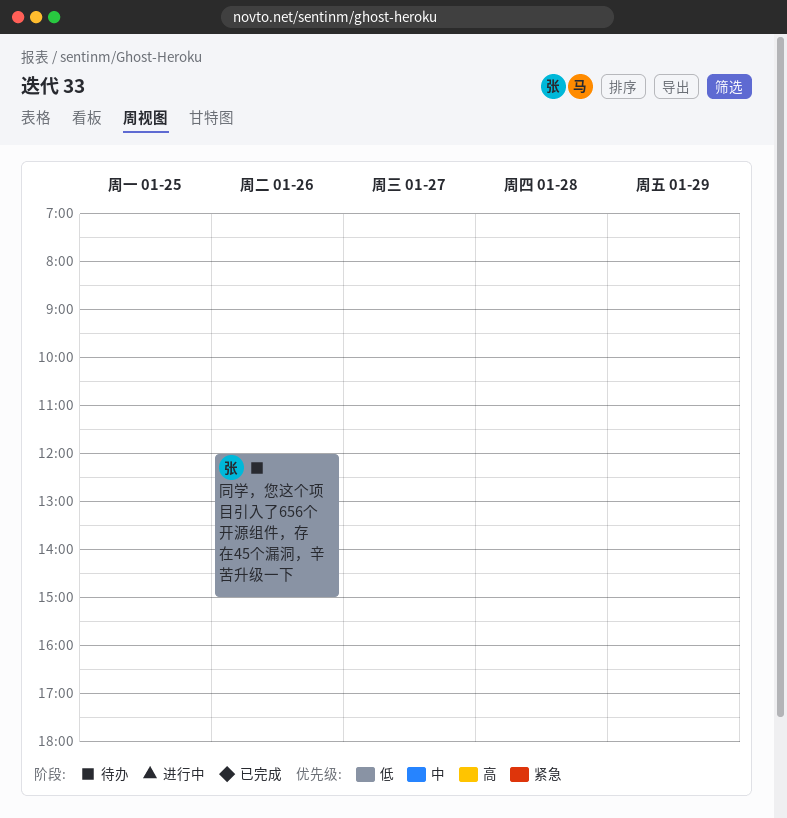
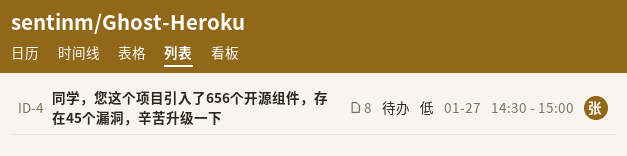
同学，您这个项目引入了656个开源组件，存在45个漏洞，辛苦升级一下, day: Jan 26 -> Jan 27
同学，您这个项目引入了656个开源组件，存在45个漏洞，辛苦升级一下, begins: 12:00 -> 14:30

